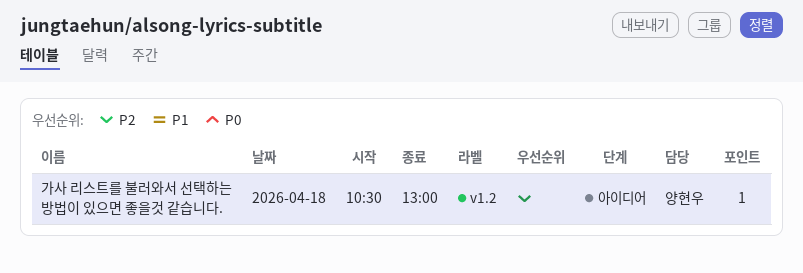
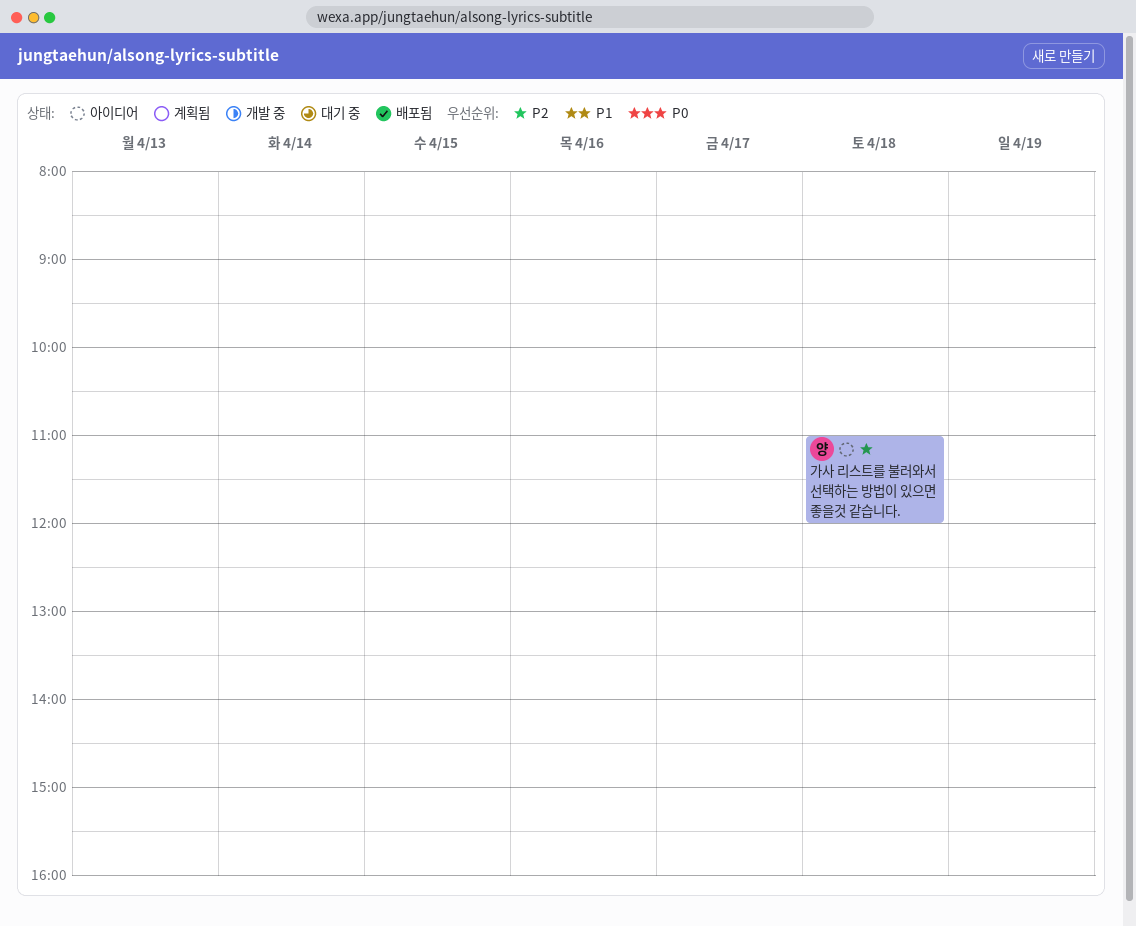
가사 리스트를 불러와서 선택하는 방법이 있으면 좋을것 같습니다., begins: 10:30 -> 11:00
가사 리스트를 불러와서 선택하는 방법이 있으면 좋을것 같습니다., ends: 13:00 -> 12:00

